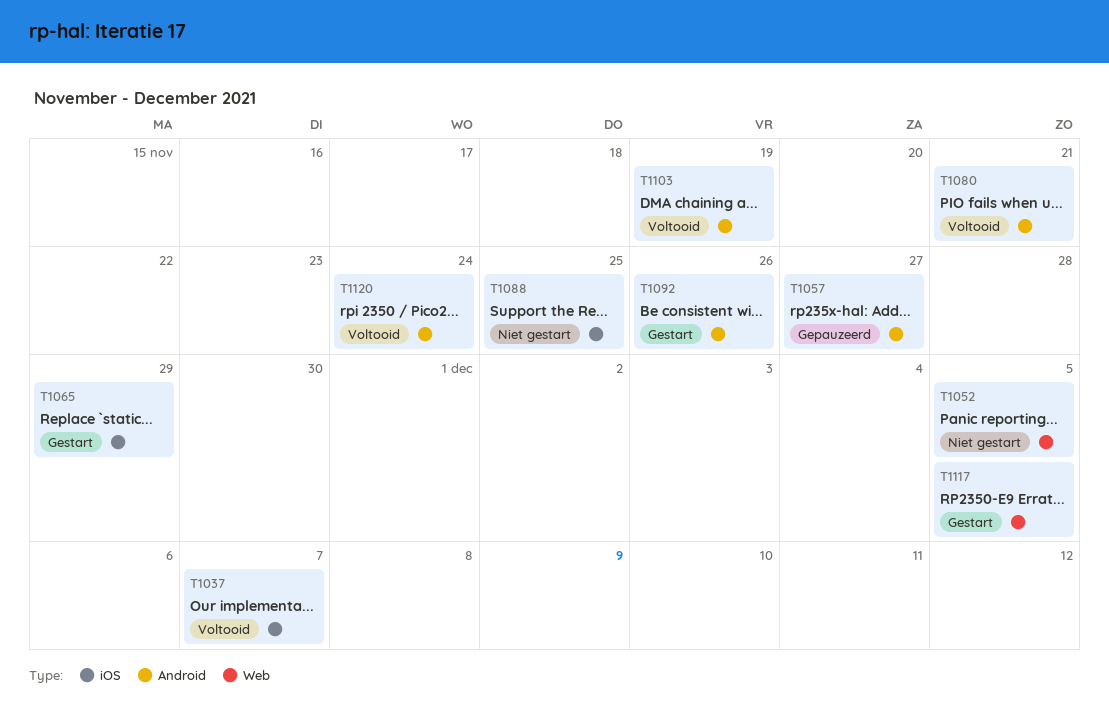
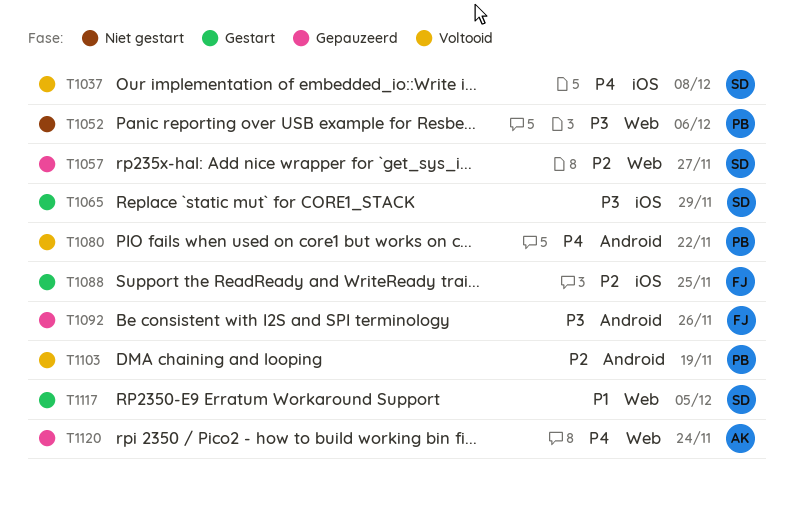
T1037, due: Dec 7 -> Dec 8
T1052, due: Dec 5 -> Dec 6
T1057, label: Android -> Web
T1080, due: Nov 21 -> Nov 22
T1088, status: Niet gestart -> Gestart
T1092, status: Gestart -> Gepauzeerd
T1120, status: Voltooid -> Gepauzeerd
T1120, label: Android -> Web

